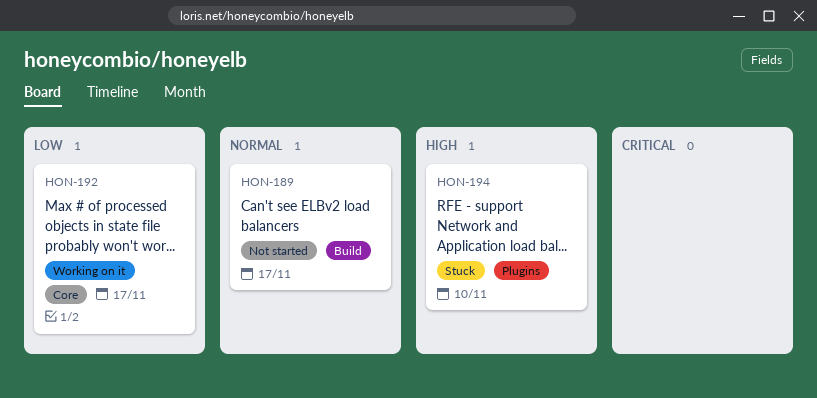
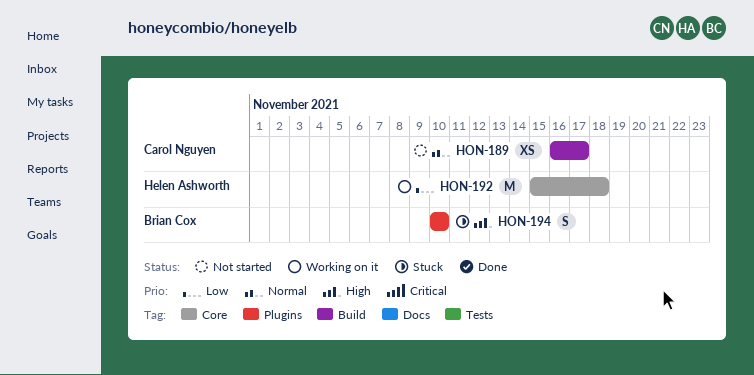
HON-192, due: Nov 17 -> Nov 18

